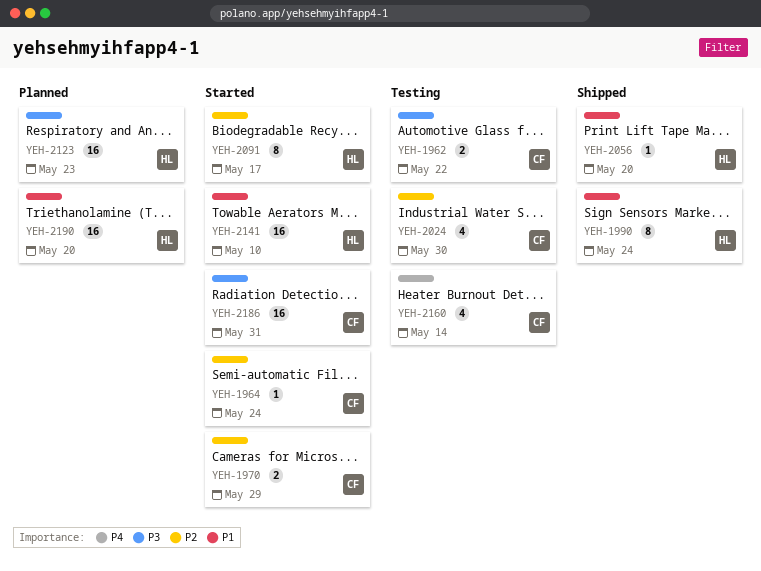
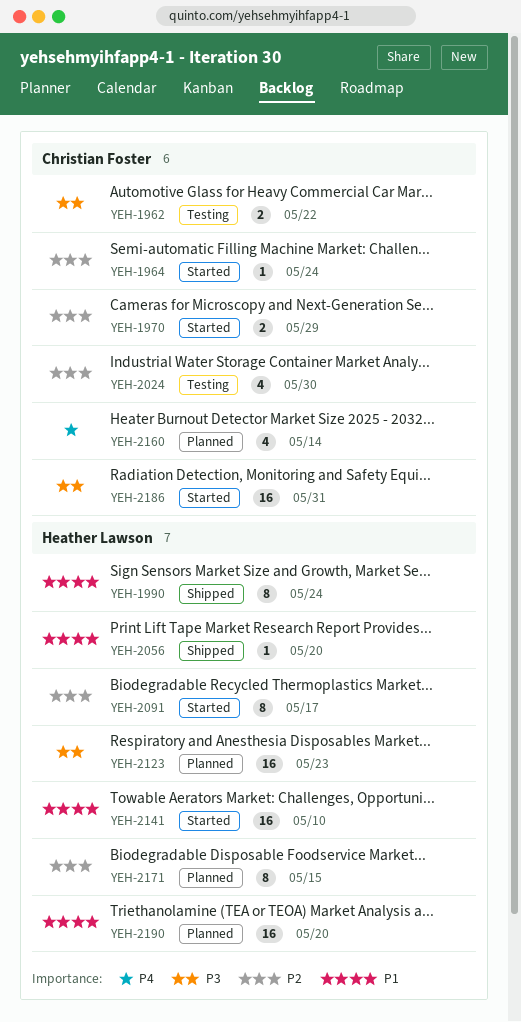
YEH-2160, status: Testing -> Planned
YEH-2171: none -> present

